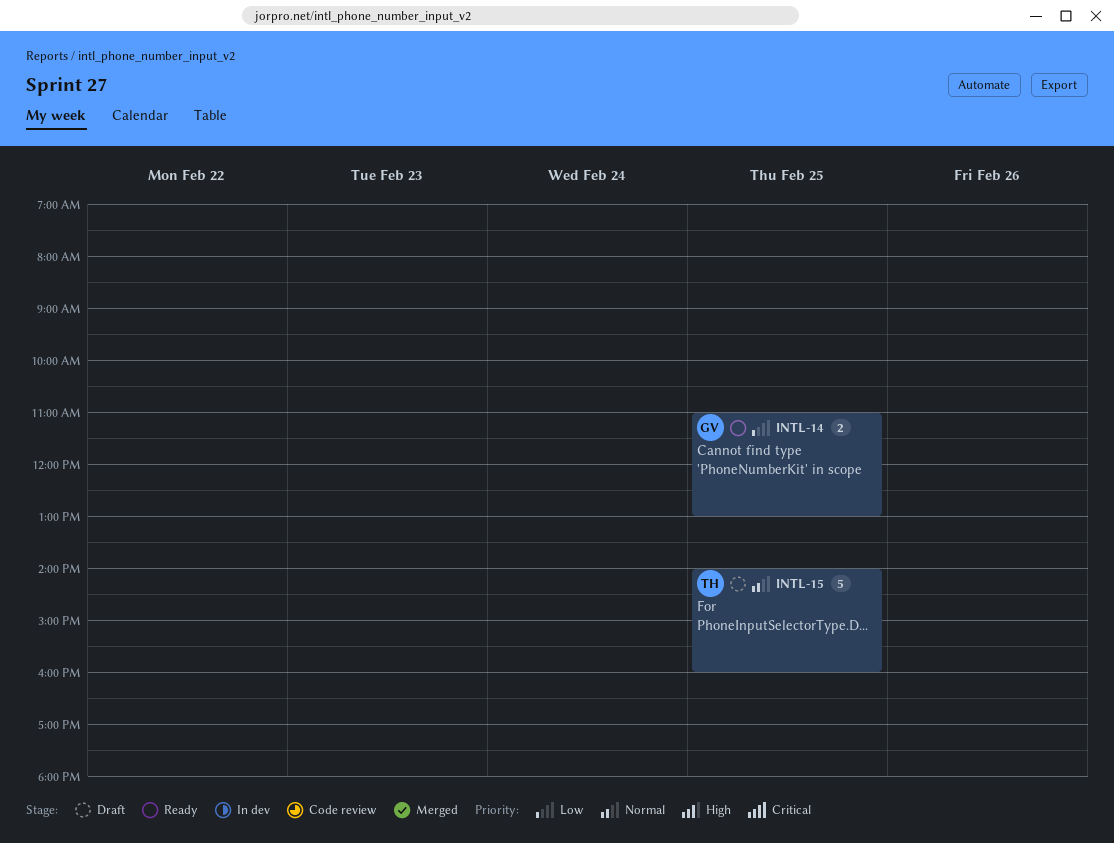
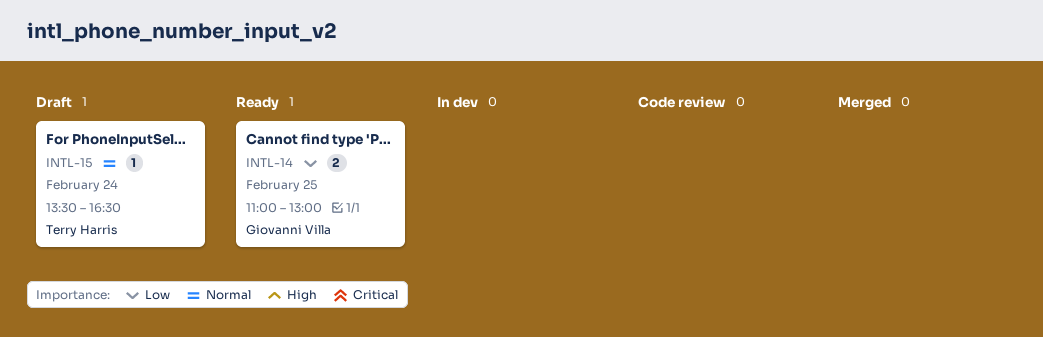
INTL-15, estimate: 5 -> 1
INTL-15, day: Feb 25 -> Feb 24
INTL-15, begins: 14:00 -> 13:30
INTL-15, ends: 16:00 -> 16:30

